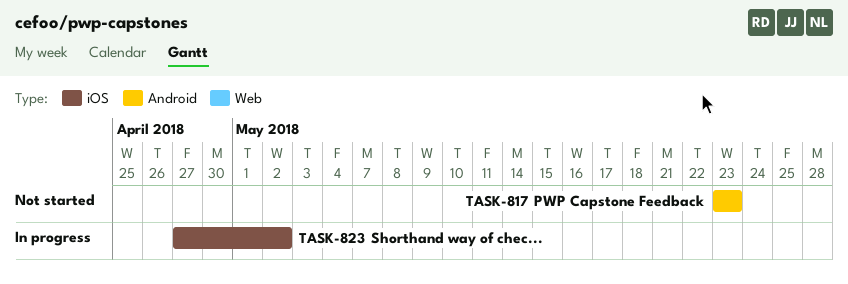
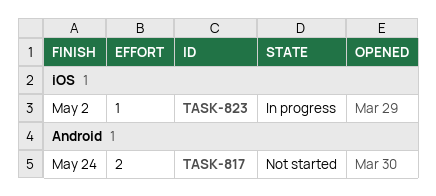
TASK-817, due: May 23 -> May 24

